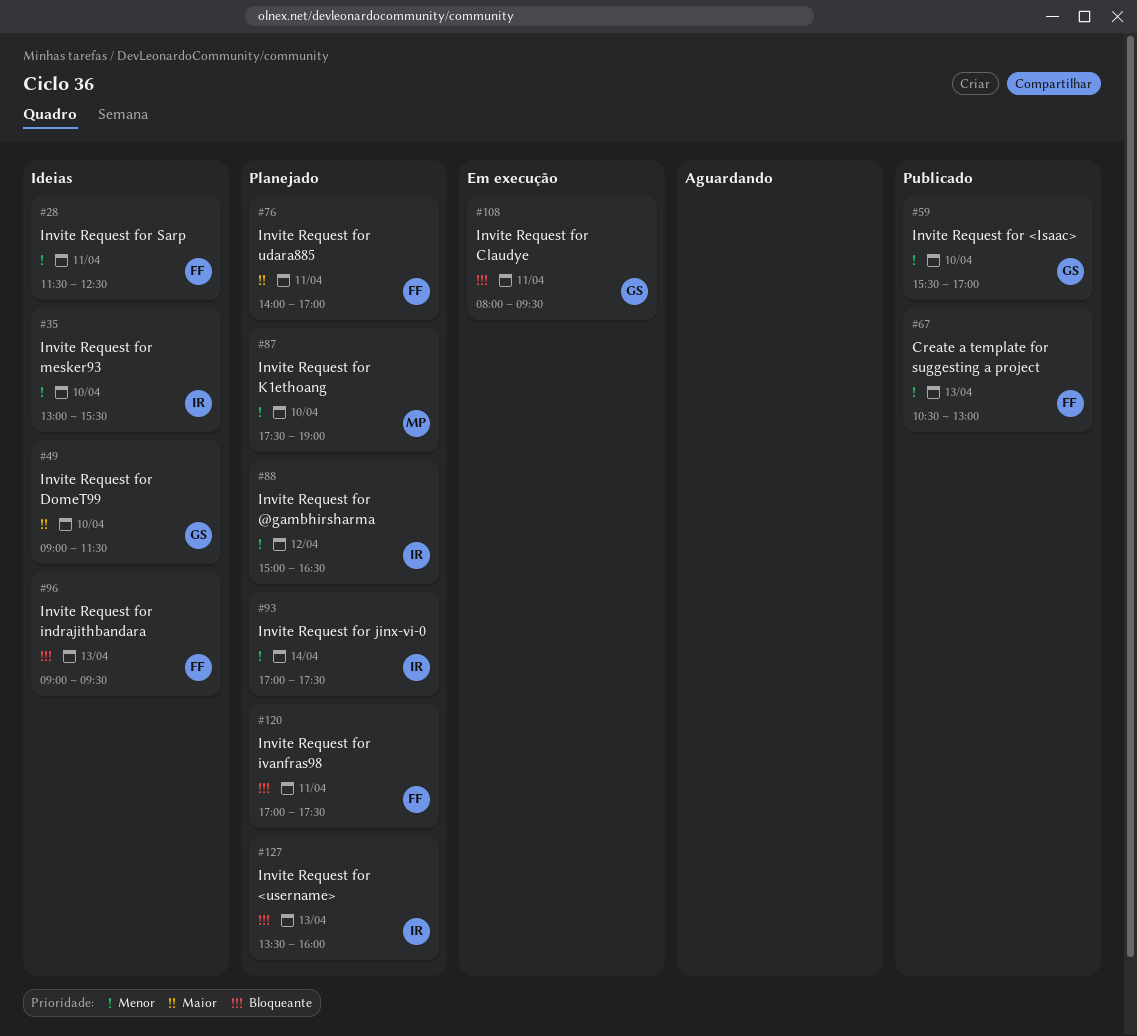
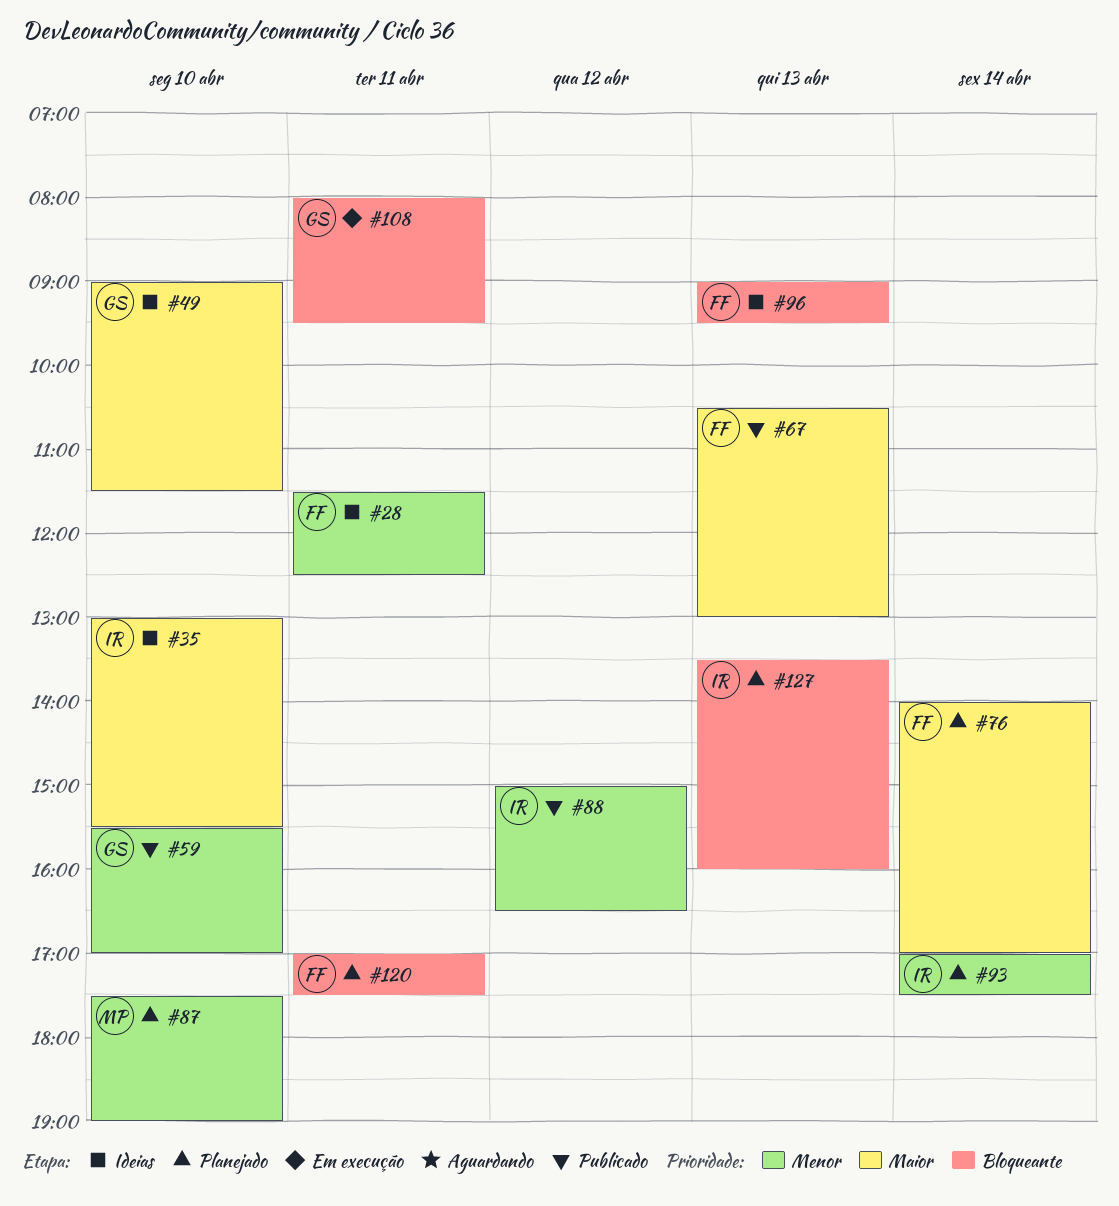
#35, priority: Menor -> Maior
#67, priority: Menor -> Maior
#76, day: Apr 11 -> Apr 14
#88, status: Planejado -> Publicado

